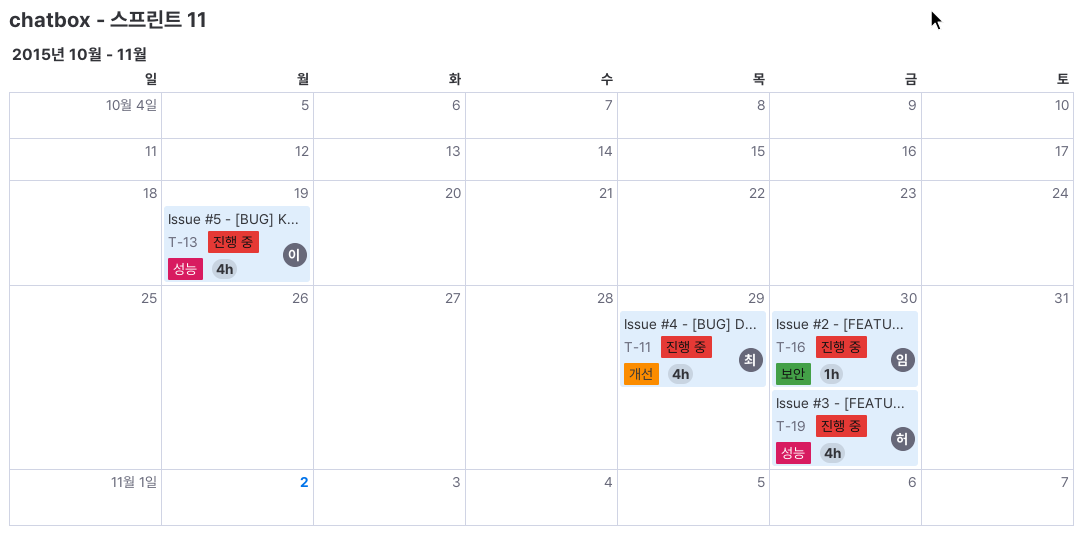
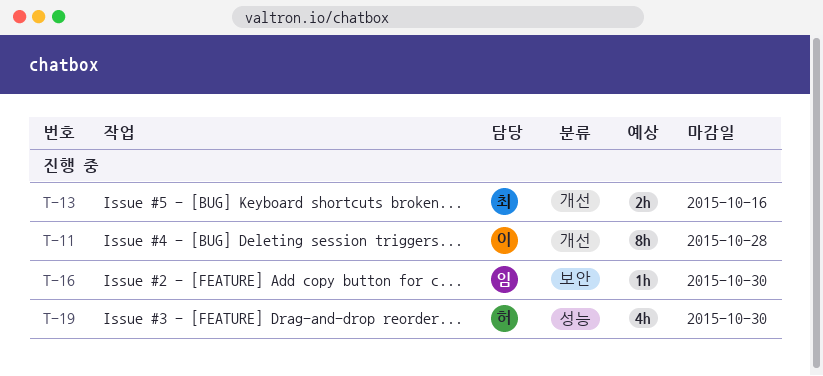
T-11, owner: 최 -> 이
T-11, estimate: 4h -> 8h
T-11, due: Oct 29 -> Oct 28
T-13, owner: 이 -> 최
T-13, label: 성능 -> 개선
T-13, estimate: 4h -> 2h
T-13, due: Oct 19 -> Oct 16

